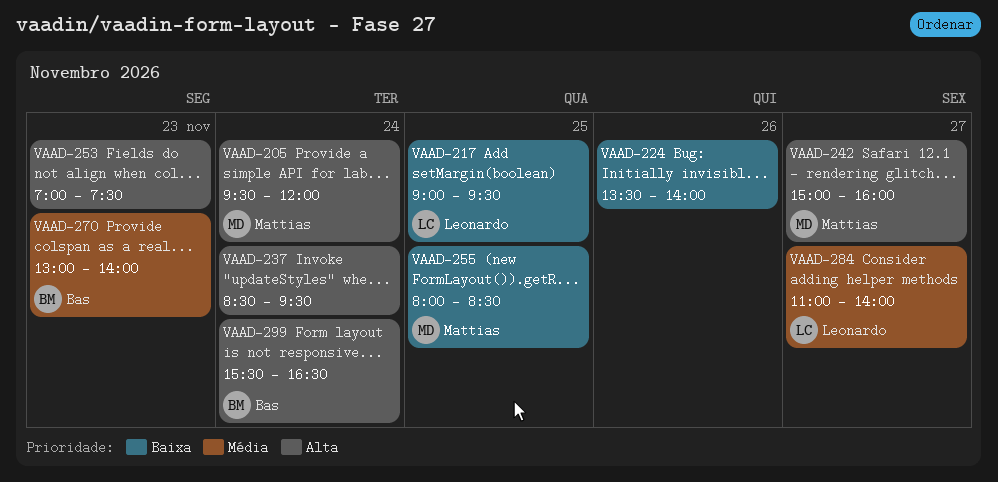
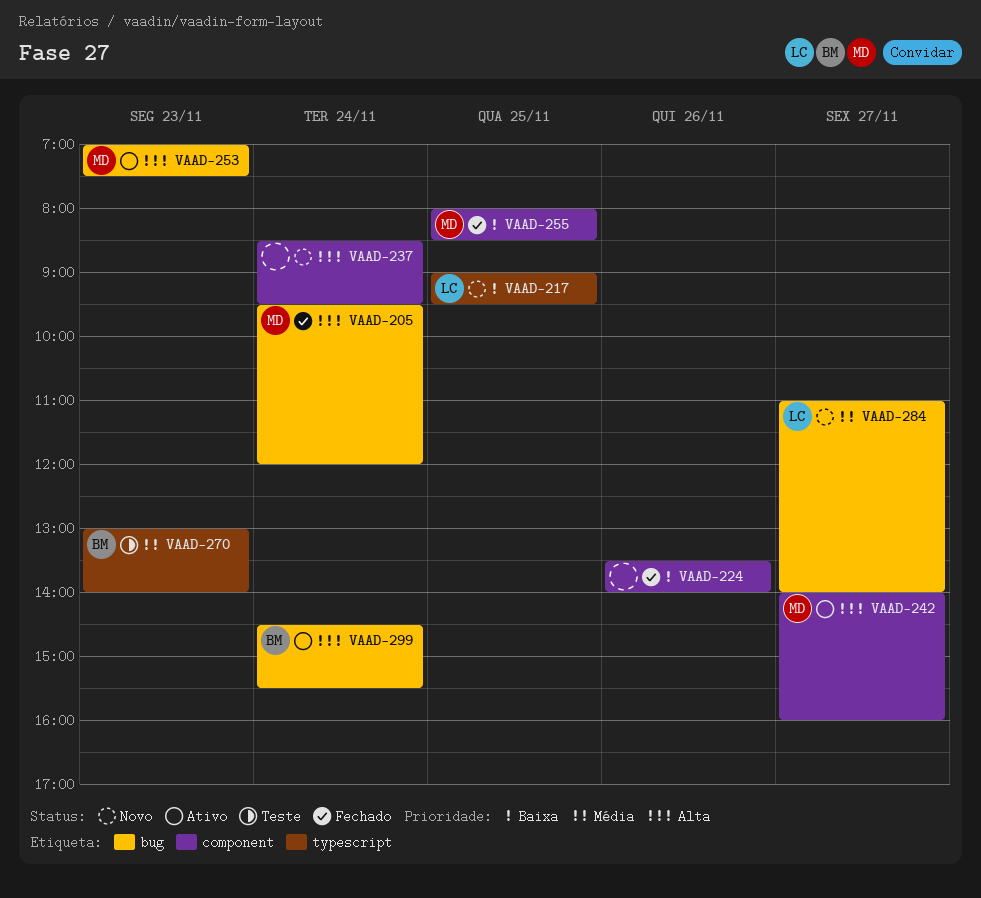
VAAD-242, begins: 15:00 -> 14:00
VAAD-253, owner: none -> Mattias
VAAD-299, begins: 15:30 -> 14:30
VAAD-299, ends: 16:30 -> 15:30

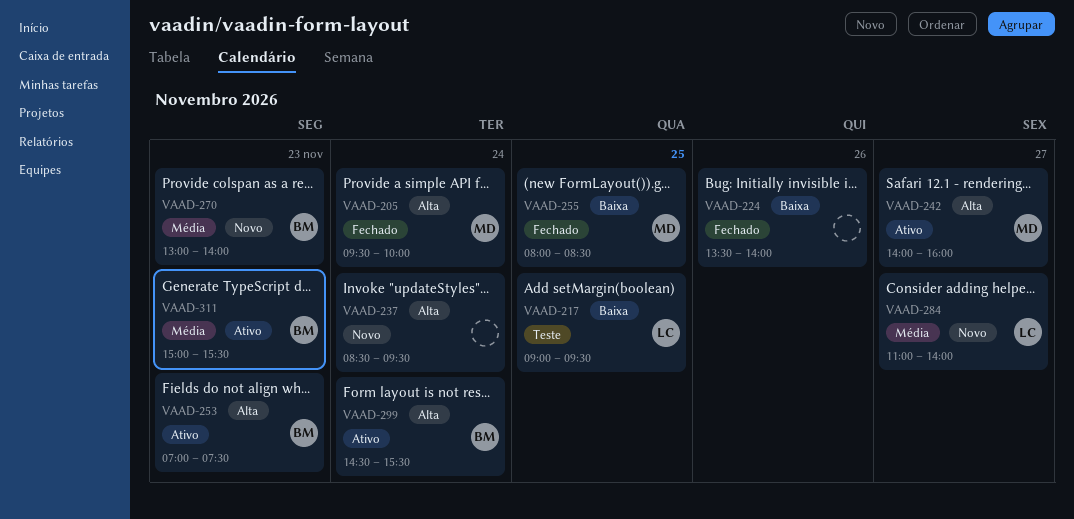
VAAD-205, ends: 12:00 -> 10:00
VAAD-217, status: Novo -> Teste
VAAD-253, owner: MD -> BM
VAAD-270, status: Teste -> Novo
VAAD-311: none -> present

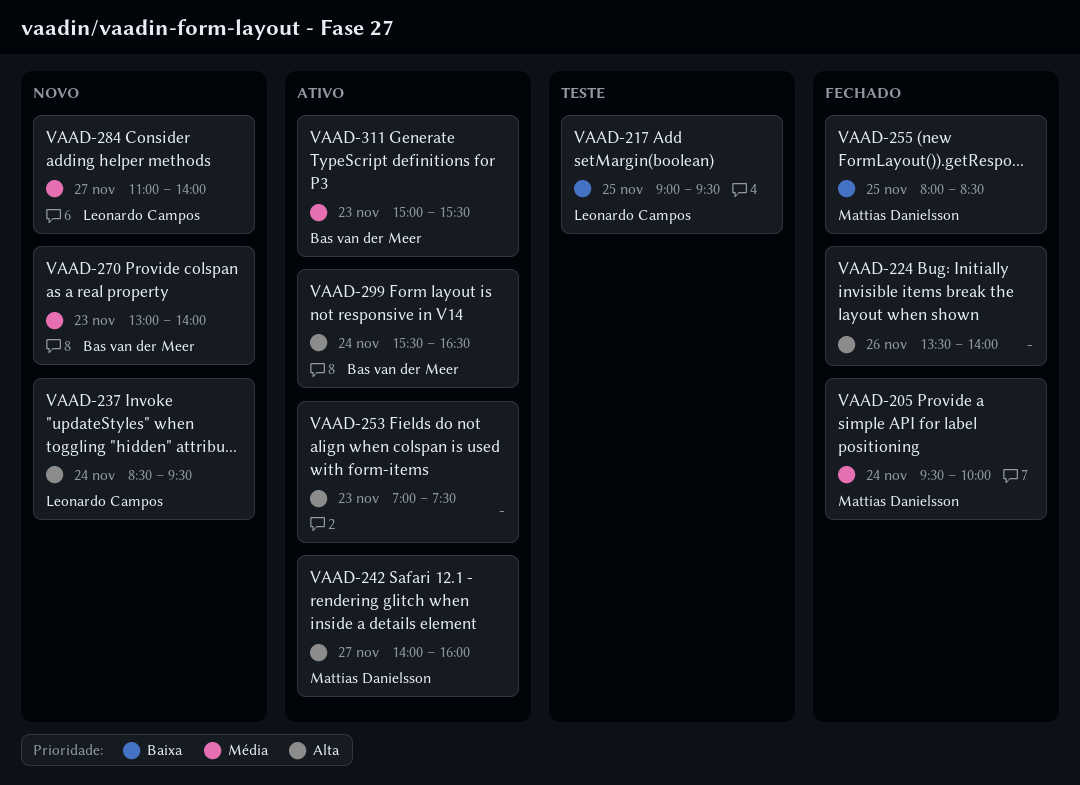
VAAD-205, priority: Alta -> Média
VAAD-224, priority: Baixa -> Alta
VAAD-237, owner: none -> Leonardo Campos
VAAD-253, owner: Bas van der Meer -> none
VAAD-299, begins: 14:30 -> 15:30
VAAD-299, ends: 15:30 -> 16:30

